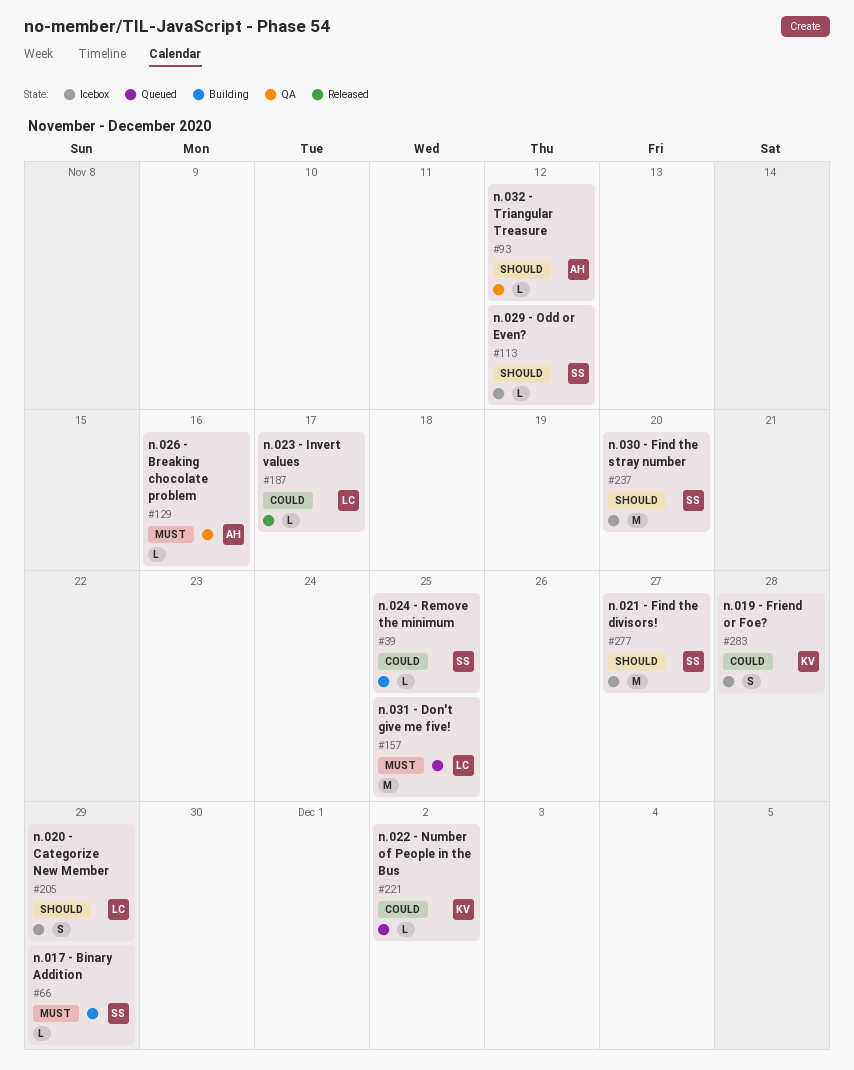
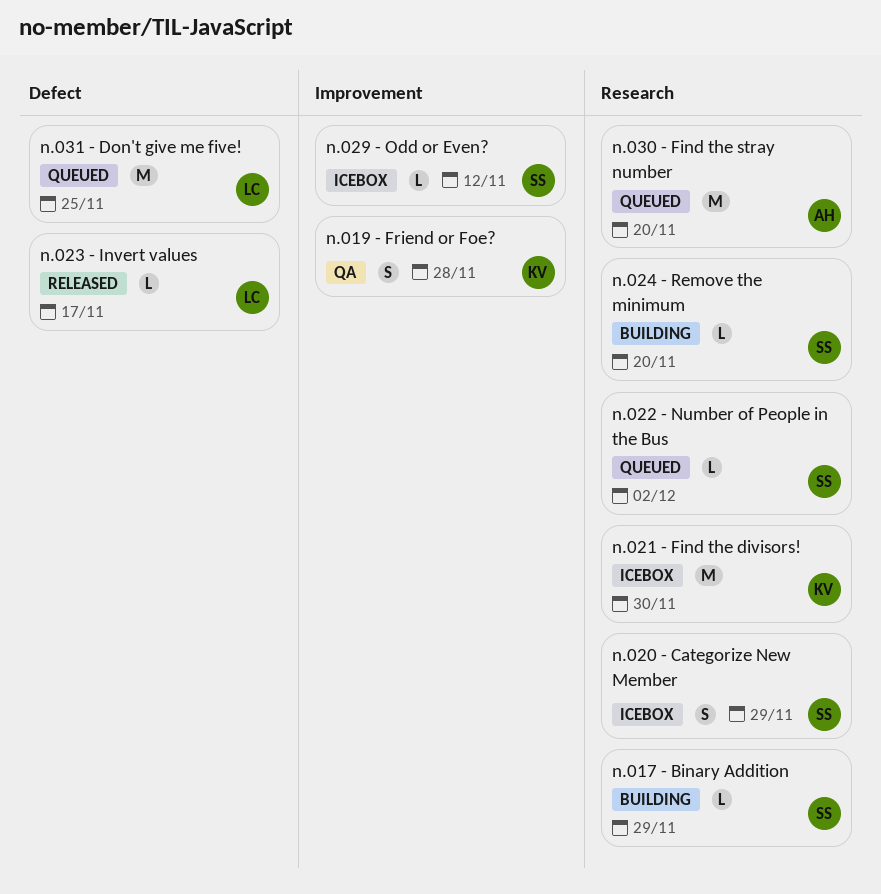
n.019 - Friend or Foe?, status: Icebox -> QA
n.020 - Categorize New Member, owner: LC -> SS
n.021 - Find the divisors!, owner: SS -> KV
n.021 - Find the divisors!, due: Nov 27 -> Nov 30
n.022 - Number of People in the Bus, owner: KV -> SS
n.024 - Remove the minimum, due: Nov 25 -> Nov 20
n.026 - Breaking chocolate problem: present -> none
n.030 - Find the stray number, status: Icebox -> Queued
n.030 - Find the stray number, owner: SS -> AH
n.032 - Triangular Treasure: present -> none

